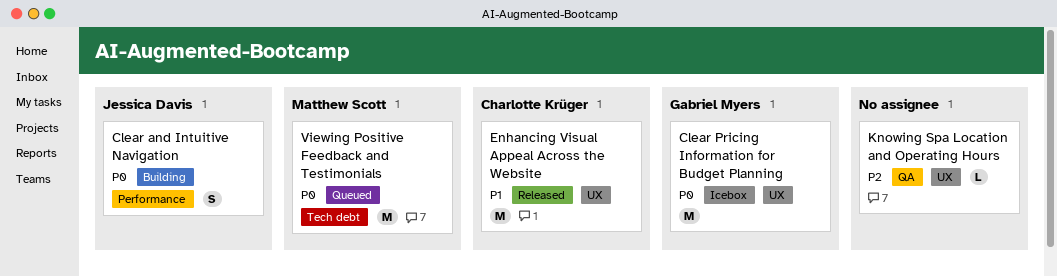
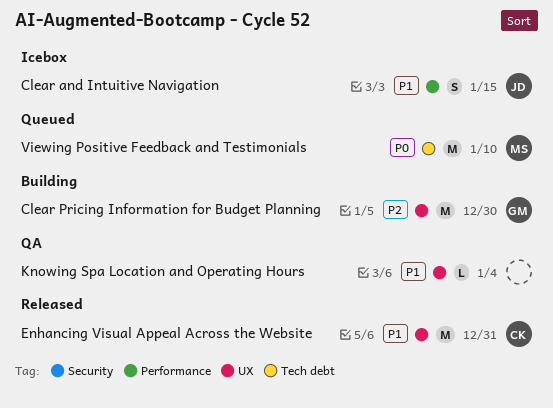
Clear and Intuitive Navigation, status: Building -> Icebox
Clear and Intuitive Navigation, priority: P0 -> P1
Clear Pricing Information for Budget Planning, status: Icebox -> Building
Clear Pricing Information for Budget Planning, priority: P0 -> P2
Knowing Spa Location and Operating Hours, priority: P2 -> P1

